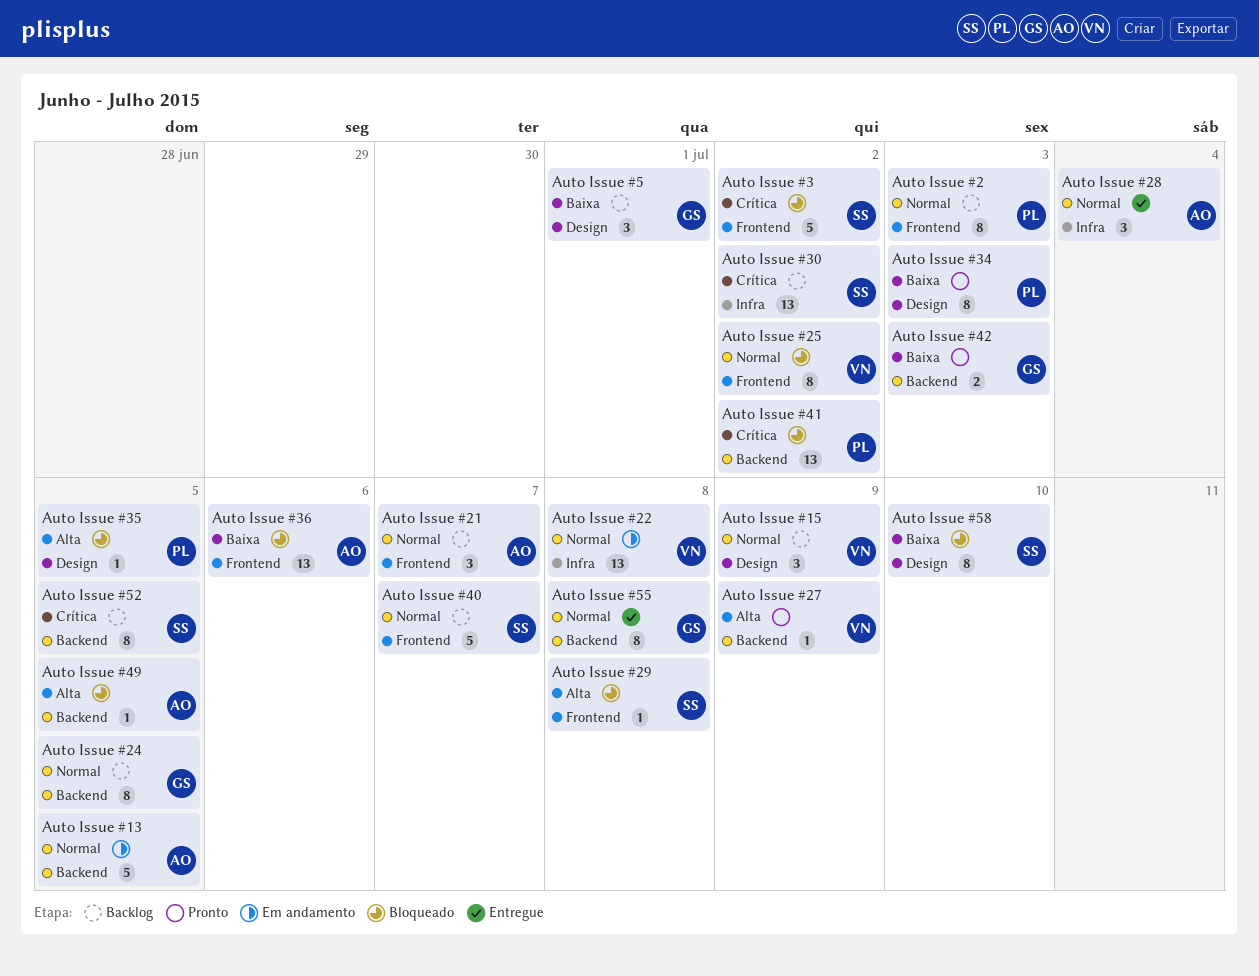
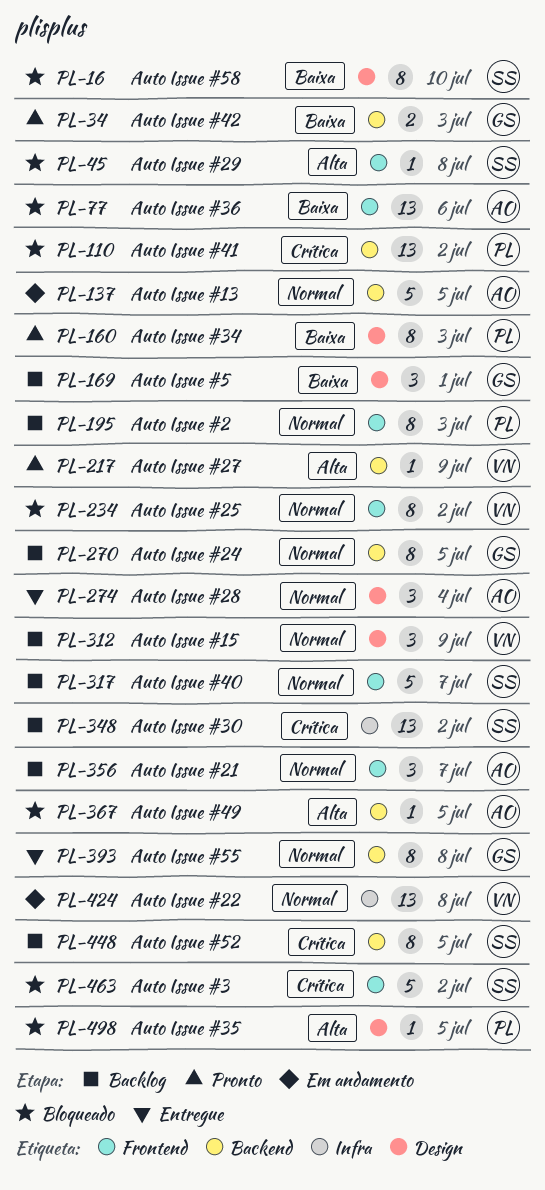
Auto Issue #28, label: Infra -> Design

